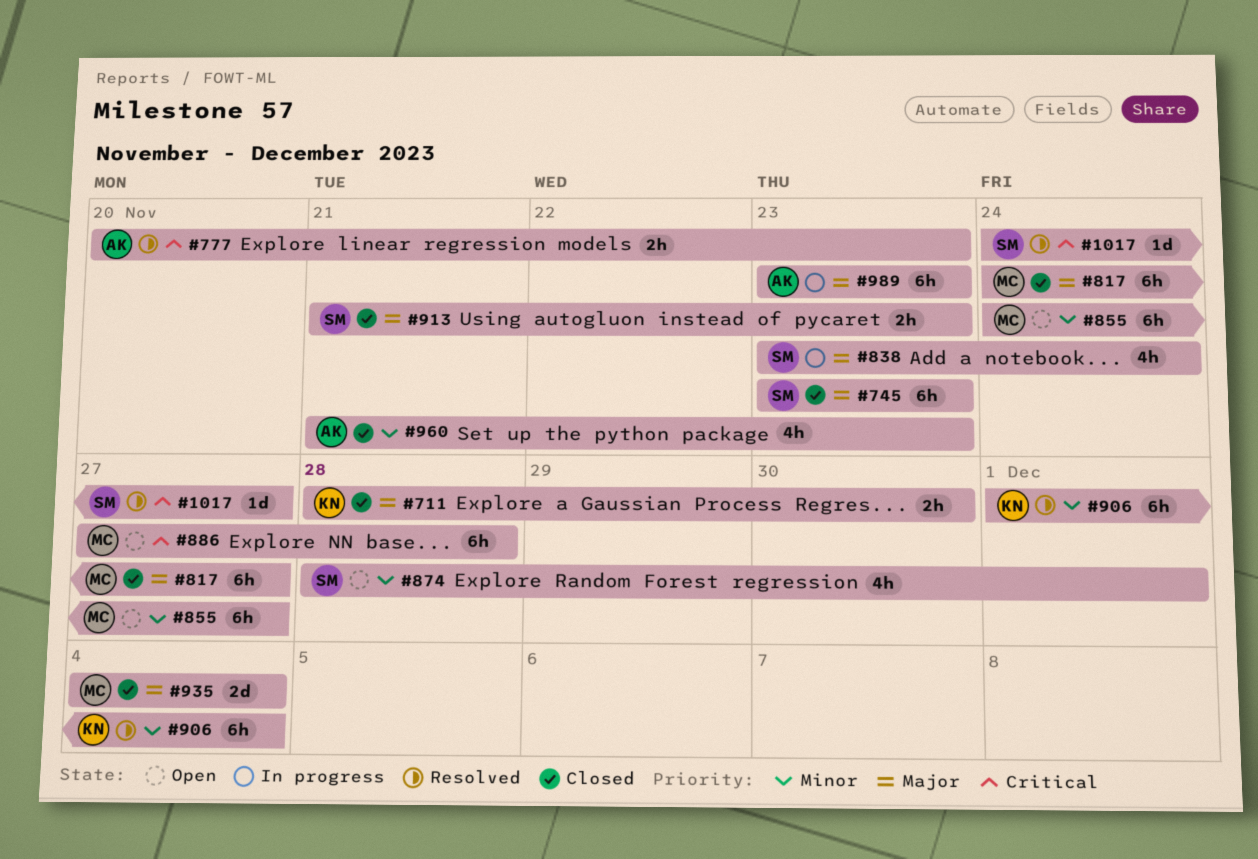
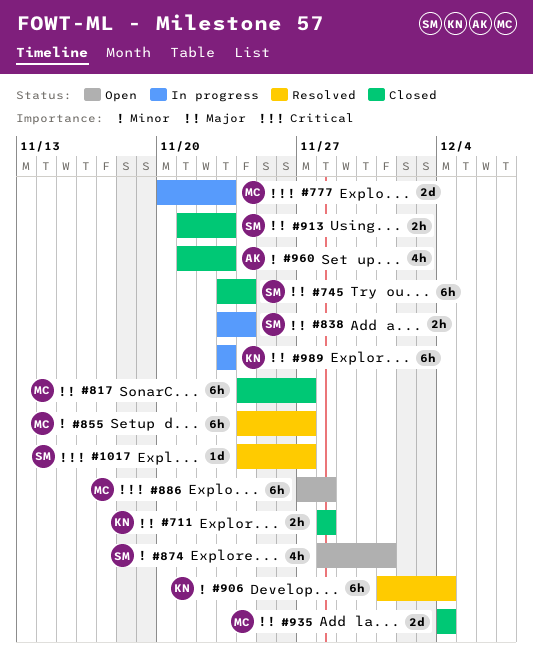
#711, due: Nov 30 -> Nov 28
#745, due: Nov 23 -> Nov 24
#777, status: Resolved -> In progress
#777, owner: AK -> MC
#777, estimate: 2h -> 2d
#838, estimate: 4h -> 2h
#855, status: Open -> Resolved
#989, owner: AK -> KN

